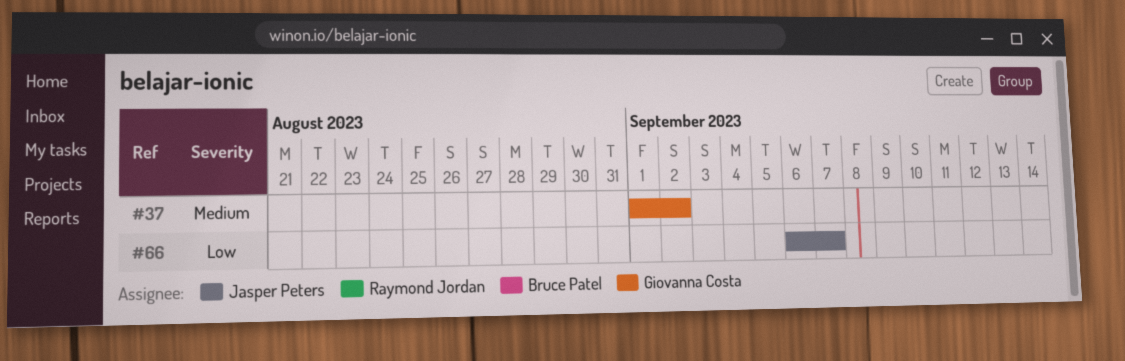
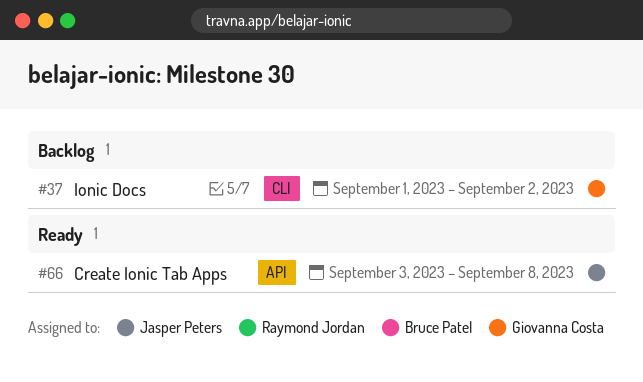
#66, start: Sep 6 -> Sep 3
#66, due: Sep 7 -> Sep 8

